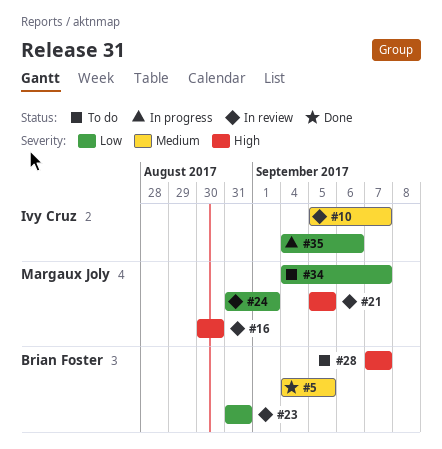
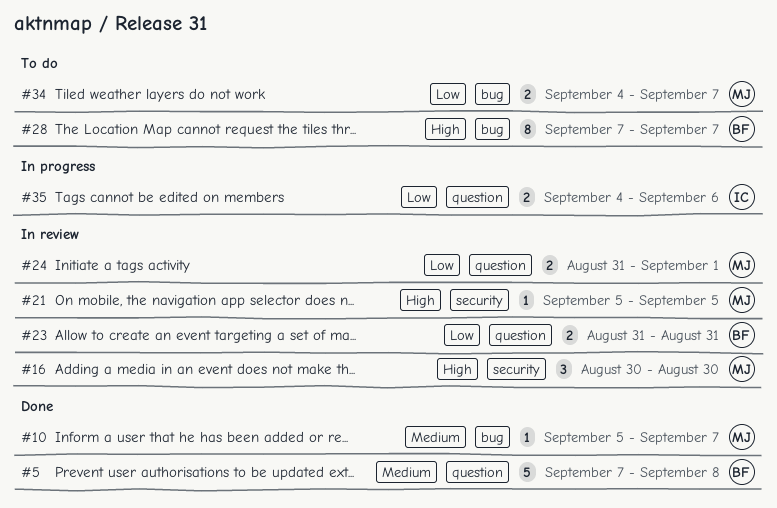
#5, start: Sep 4 -> Sep 7
#5, due: Sep 5 -> Sep 8
#10, status: In review -> Done
#10, owner: Ivy Cruz -> Margaux Joly

